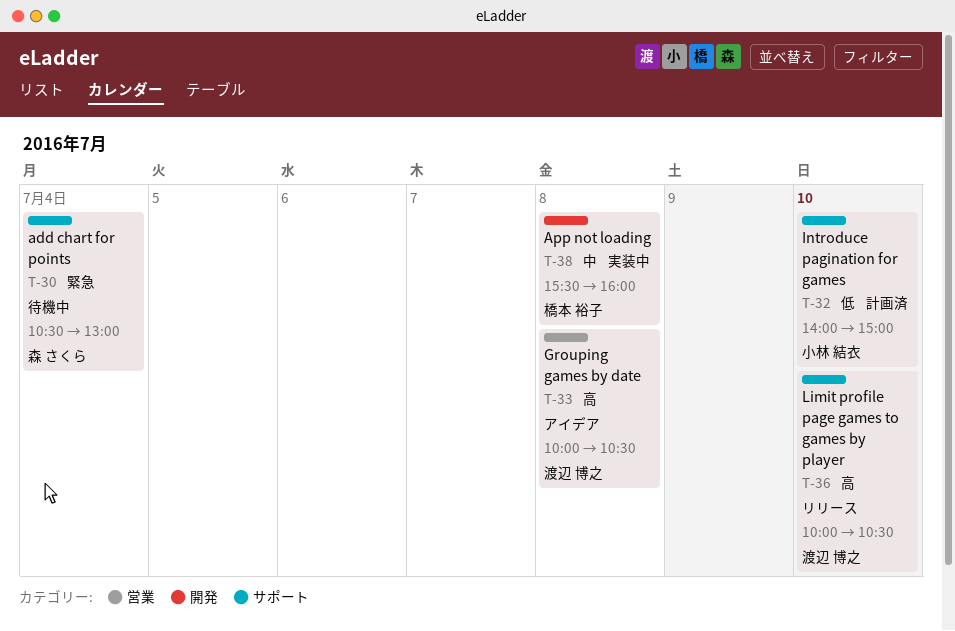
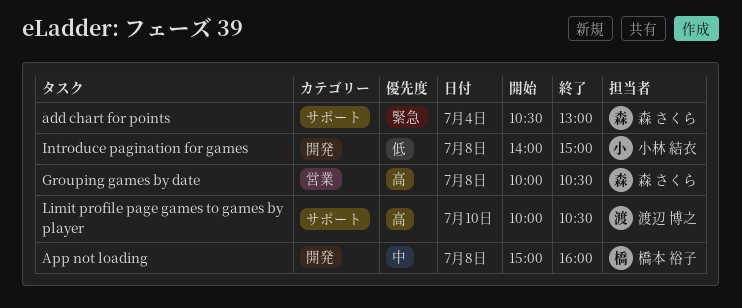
App not loading, begins: 15:30 -> 15:00
Grouping games by date, owner: 渡辺 博之 -> 森 さくら
Introduce pagination for games, label: サポート -> 開発
Introduce pagination for games, day: Jul 10 -> Jul 8

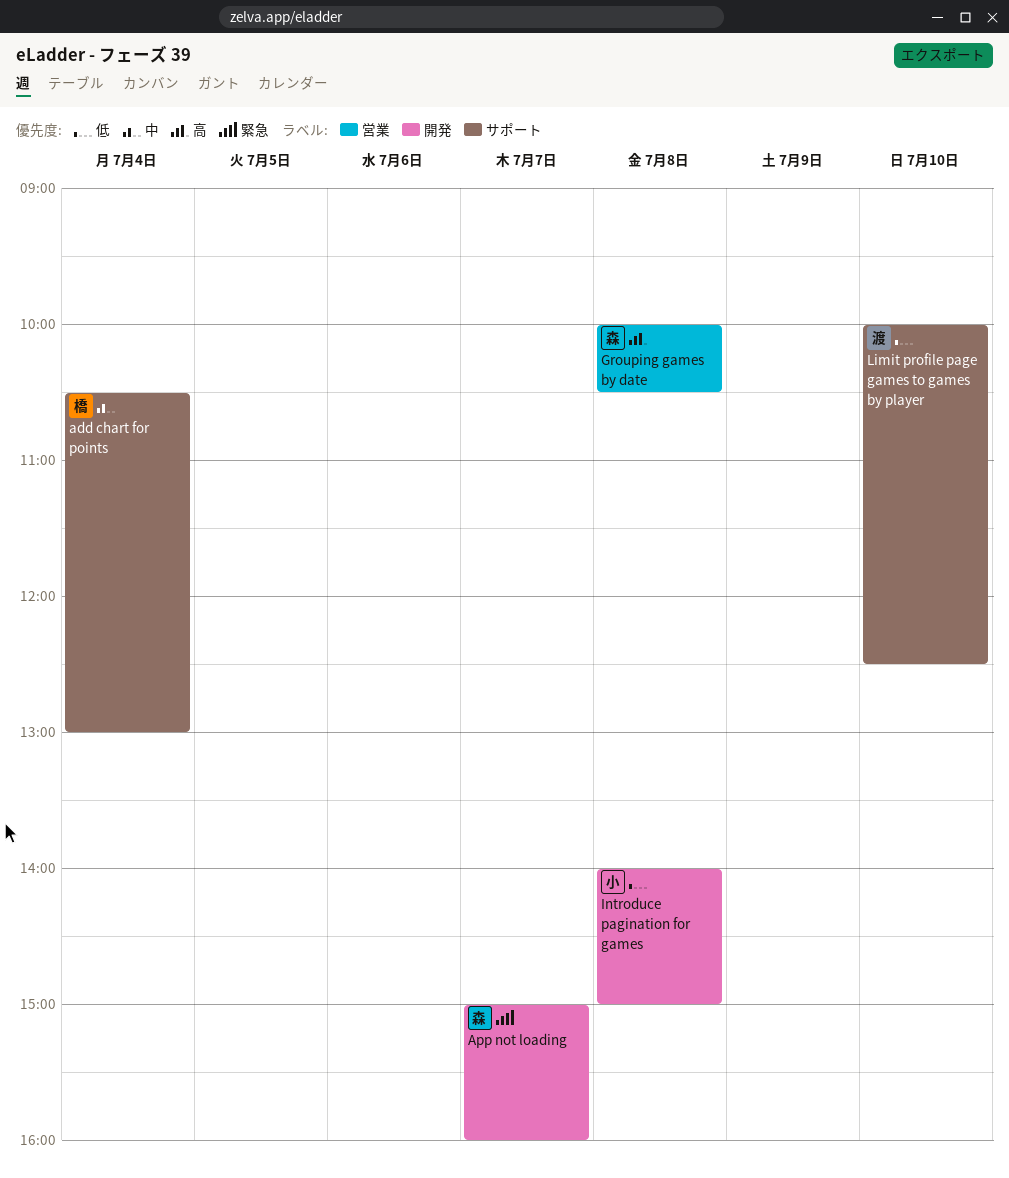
add chart for points, owner: 森 さくら -> 橋本 裕子
add chart for points, priority: 緊急 -> 中
App not loading, owner: 橋本 裕子 -> 森 さくら
App not loading, priority: 中 -> 緊急
App not loading, day: Jul 8 -> Jul 7
Limit profile page games to games by player, priority: 高 -> 低
Limit profile page games to games by player, ends: 10:30 -> 12:30

